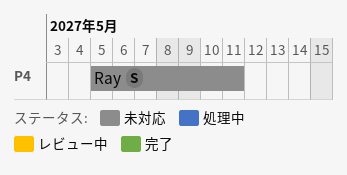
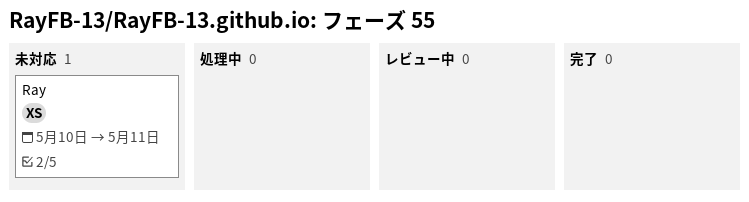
Ray, estimate: S -> XS
Ray, start: May 5 -> May 10

